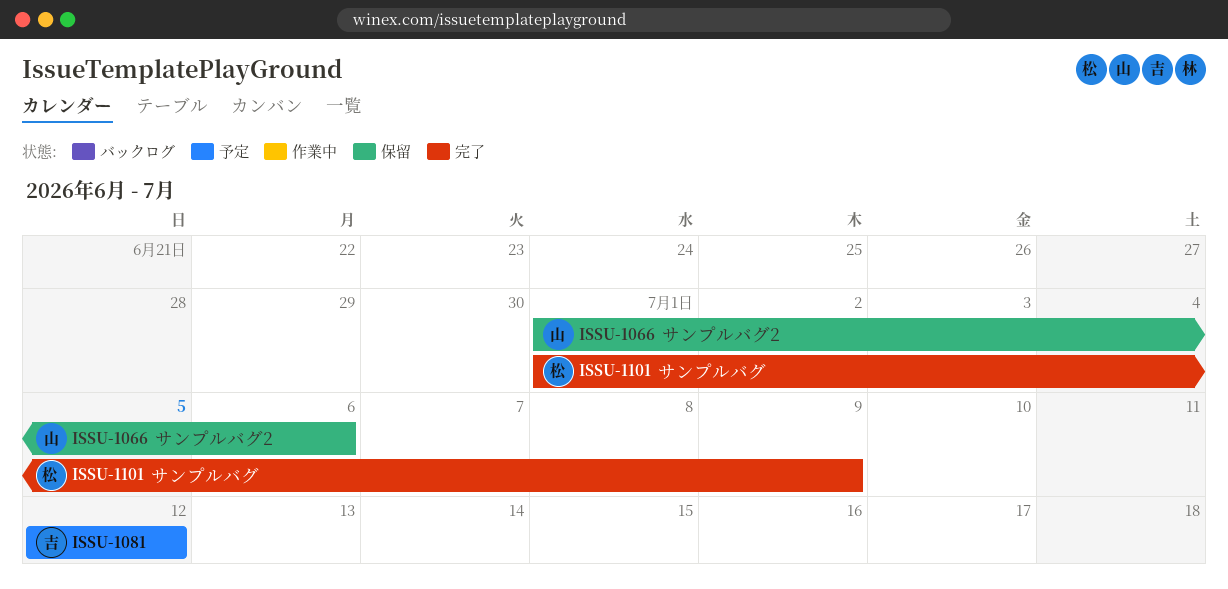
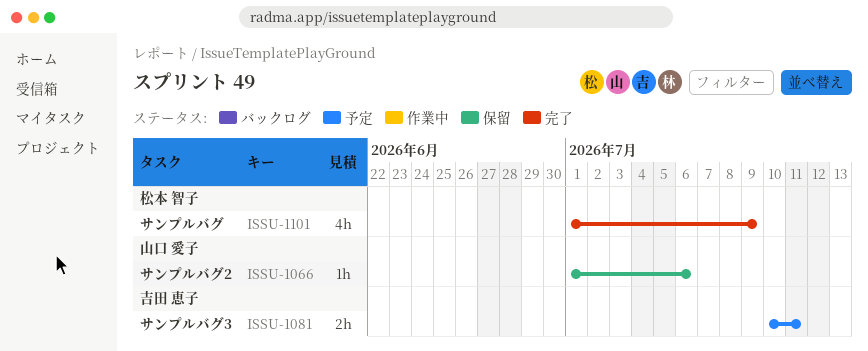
ISSU-1081, start: Jul 12 -> Jul 10
ISSU-1081, due: Jul 12 -> Jul 11

